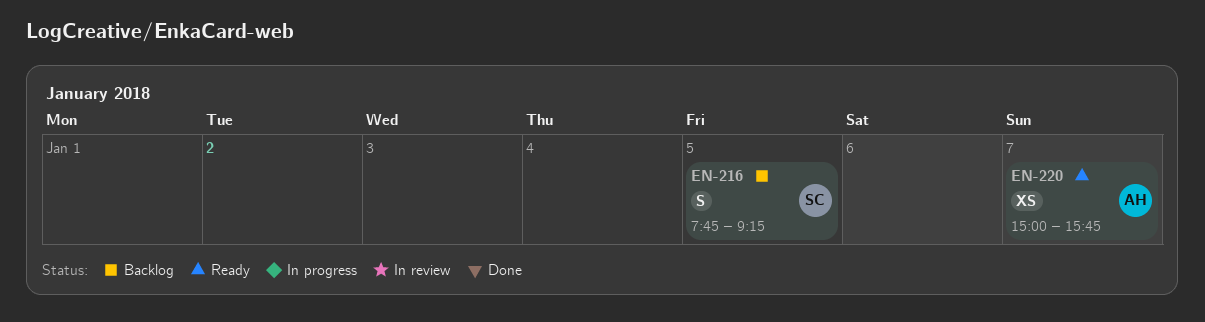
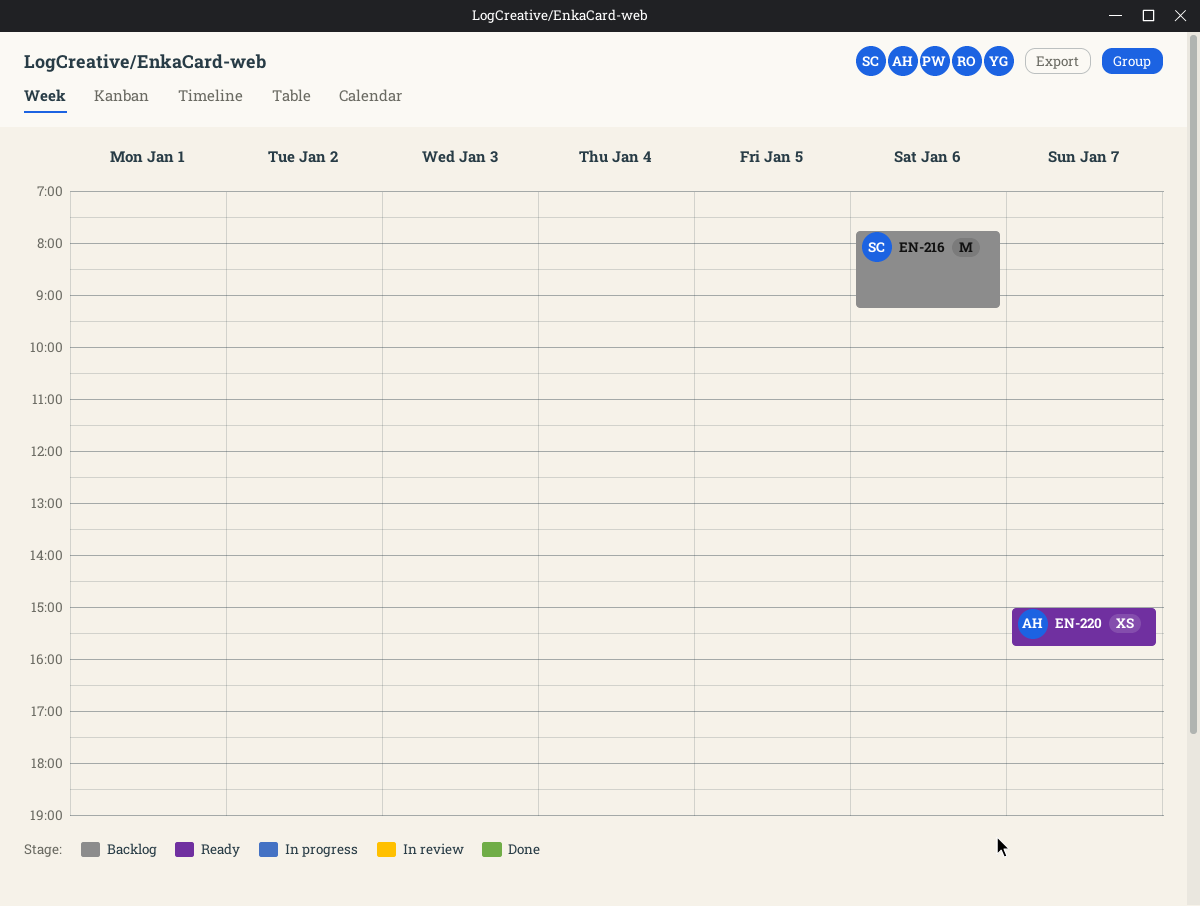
EN-216, estimate: S -> M
EN-216, day: Jan 5 -> Jan 6

